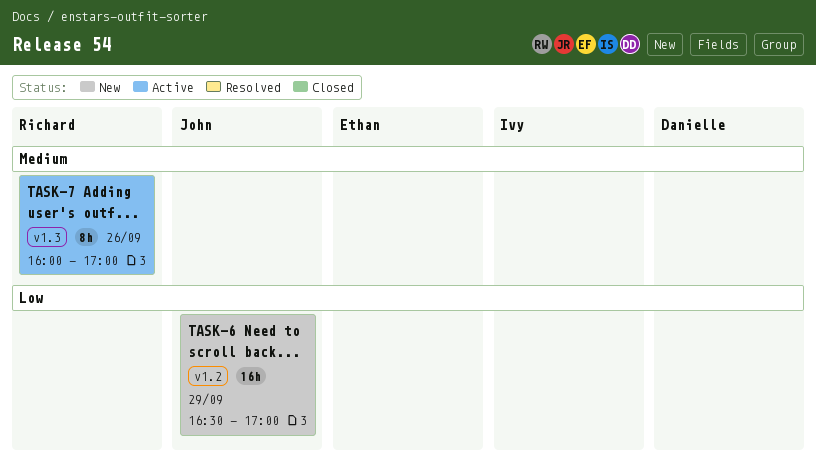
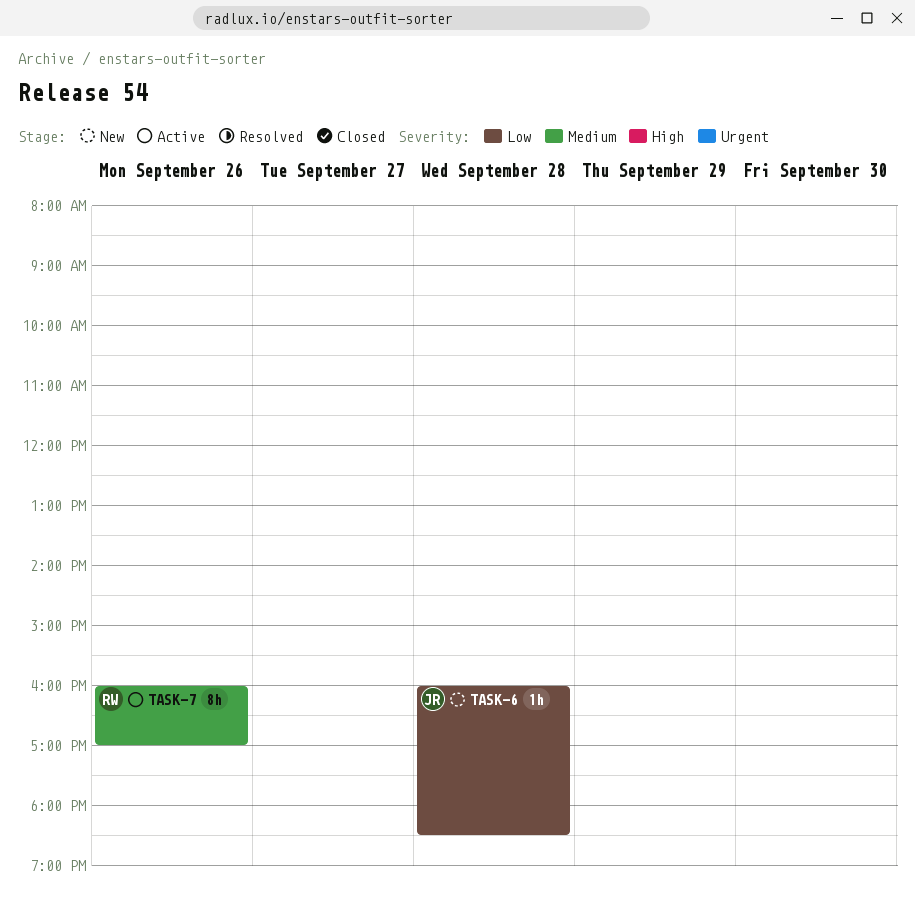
TASK-6, estimate: 16h -> 1h
TASK-6, day: Sep 29 -> Sep 28
TASK-6, begins: 16:30 -> 16:00
TASK-6, ends: 17:00 -> 18:30

